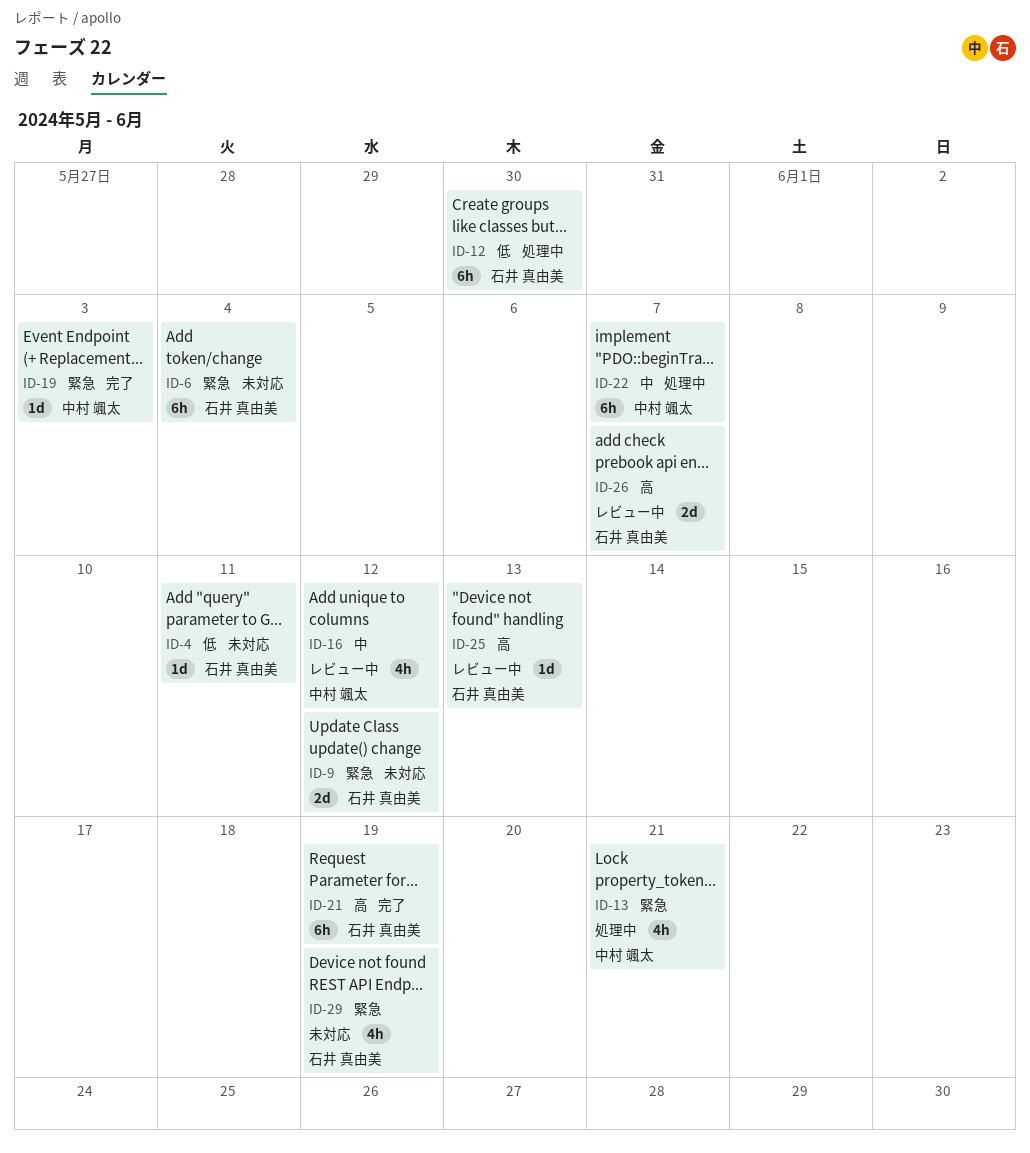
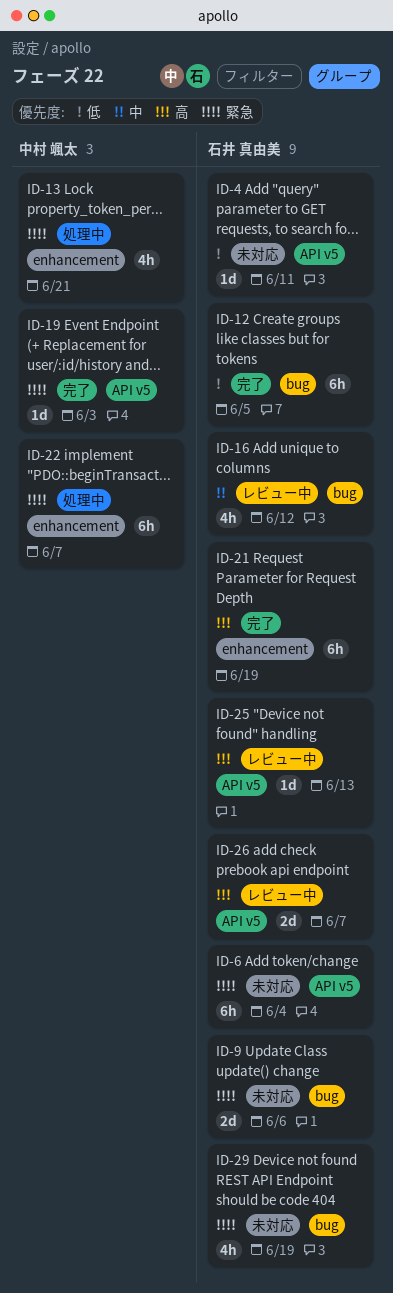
ID-9, due: Jun 12 -> Jun 6
ID-12, status: 処理中 -> 完了
ID-12, due: May 30 -> Jun 5
ID-16, owner: 中村 颯太 -> 石井 真由美
ID-22, priority: 中 -> 緊急

